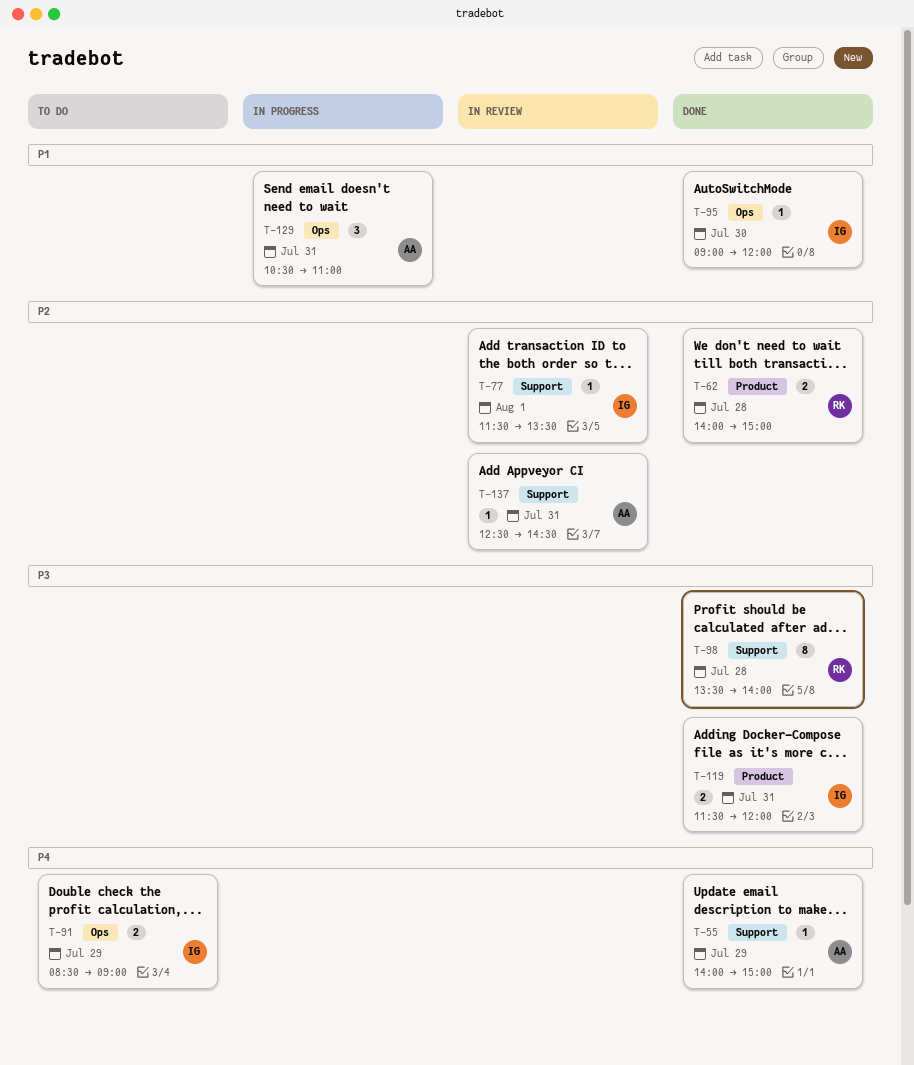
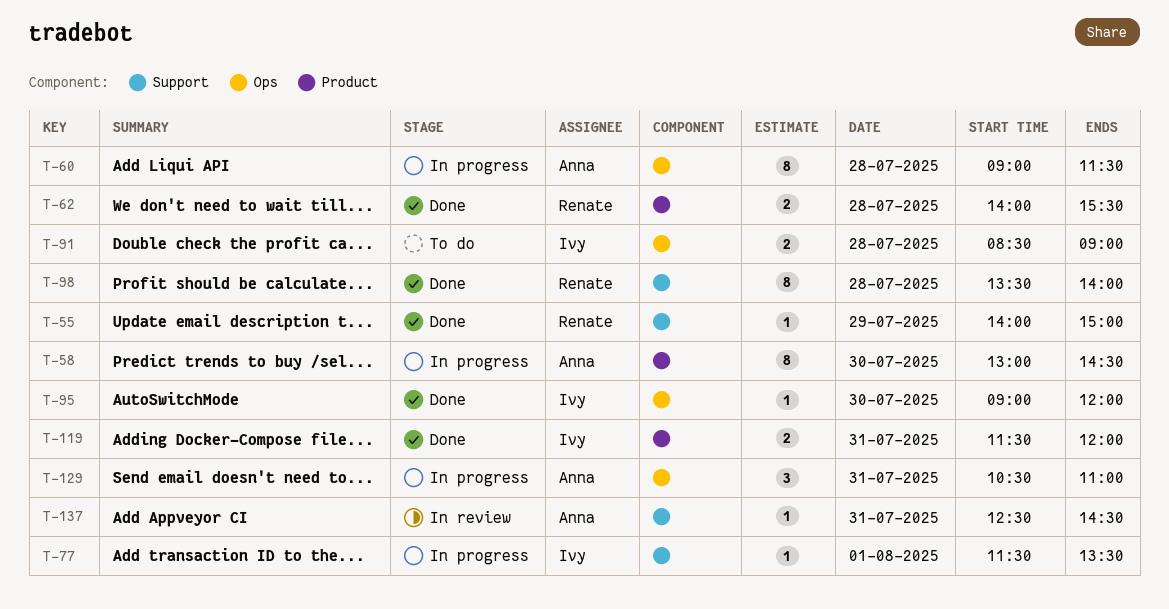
T-55, owner: Anna -> Renate
T-58: none -> present
T-60: none -> present
T-62, ends: 15:00 -> 15:30
T-77, status: In review -> In progress
T-91, day: Jul 29 -> Jul 28

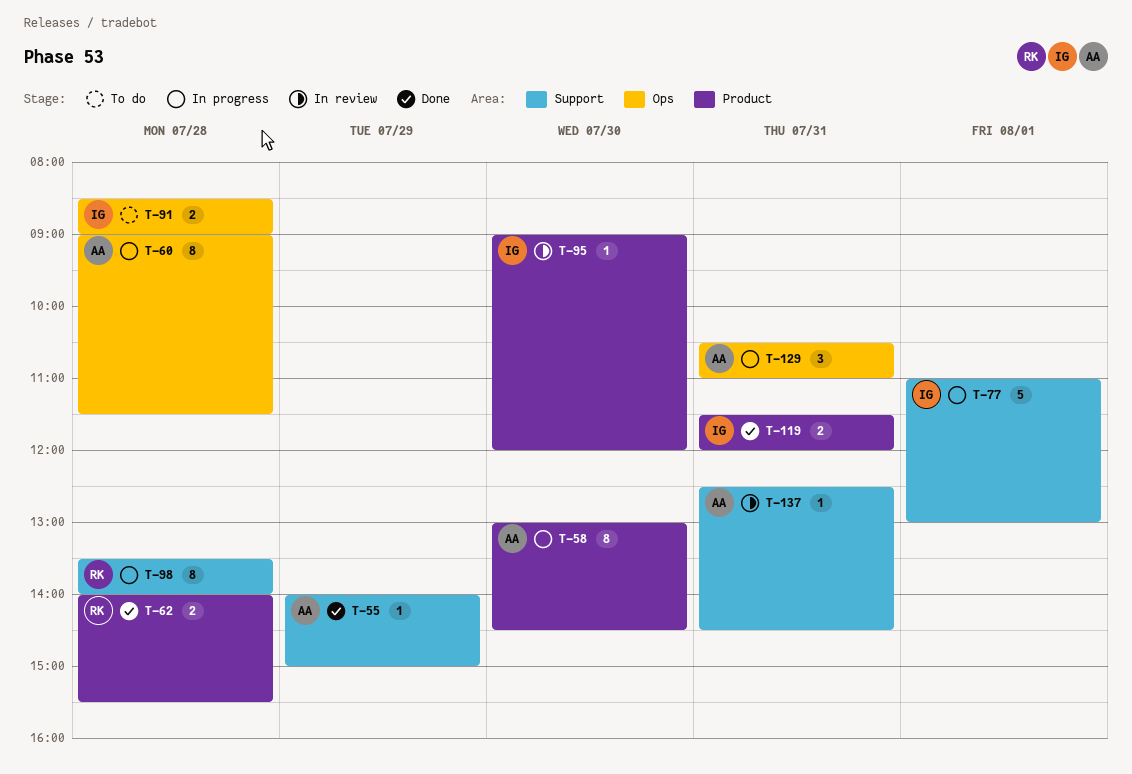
T-55, owner: Renate -> Anna
T-77, estimate: 1 -> 5
T-77, begins: 11:30 -> 11:00
T-77, ends: 13:30 -> 13:00
T-95, status: Done -> In review
T-95, label: Ops -> Product
T-98, status: Done -> In progress

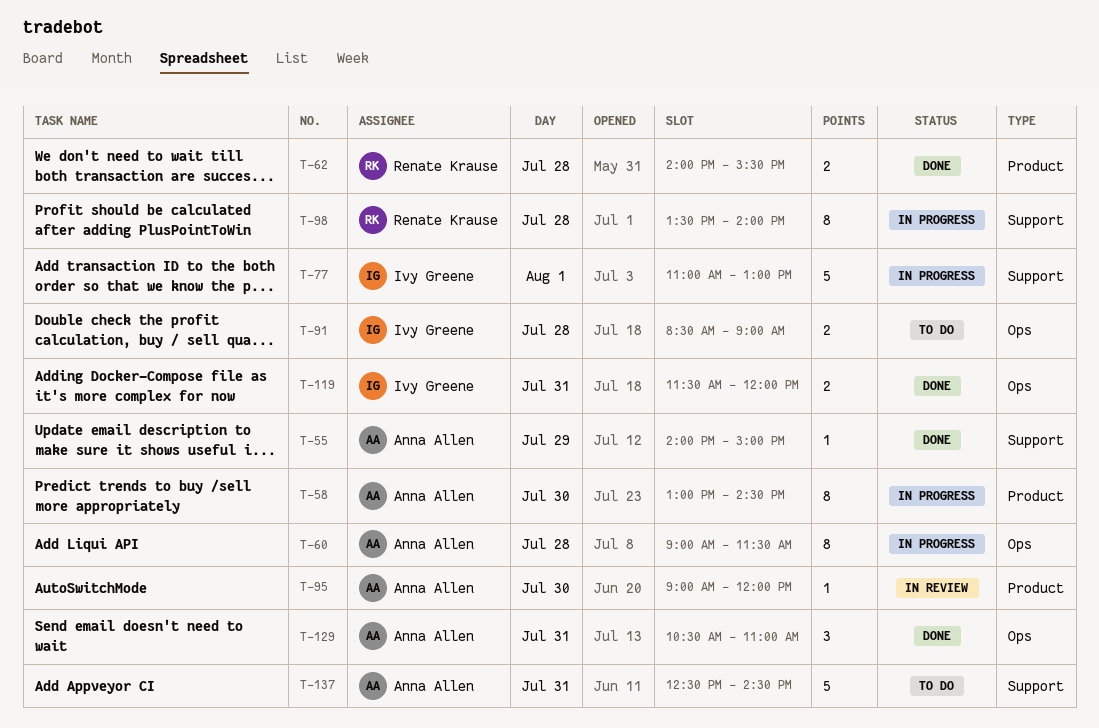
T-95, owner: Ivy Greene -> Anna Allen
T-119, label: Product -> Ops
T-129, status: In progress -> Done
T-137, status: In review -> To do
T-137, estimate: 1 -> 5

